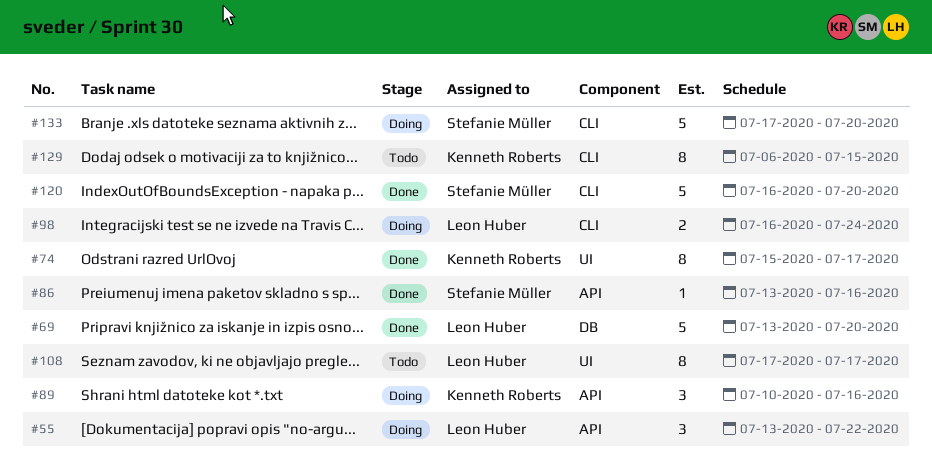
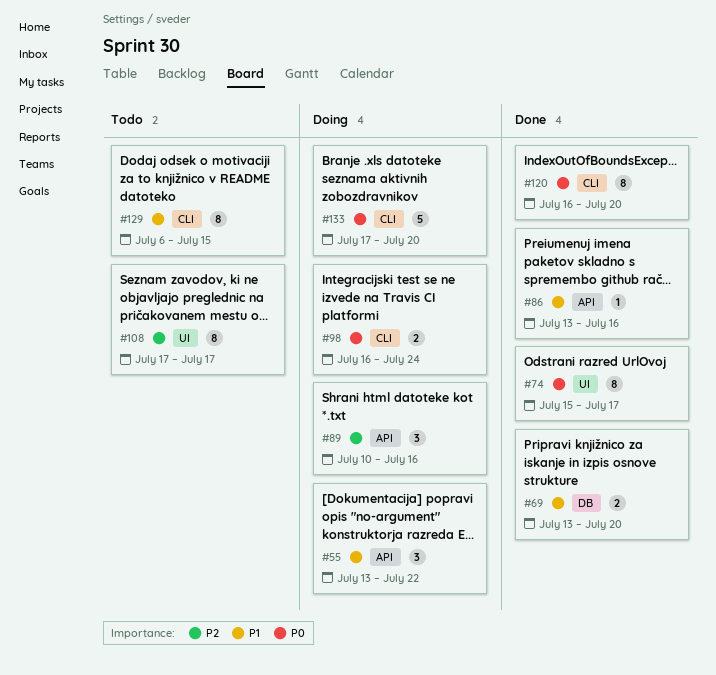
#69, estimate: 5 -> 2
#120, estimate: 5 -> 8

